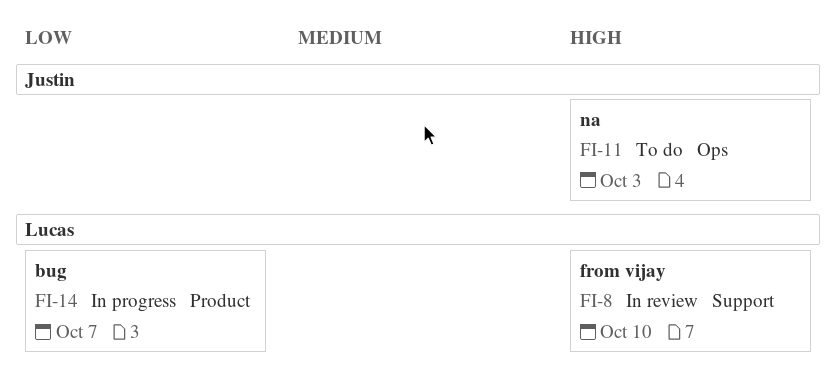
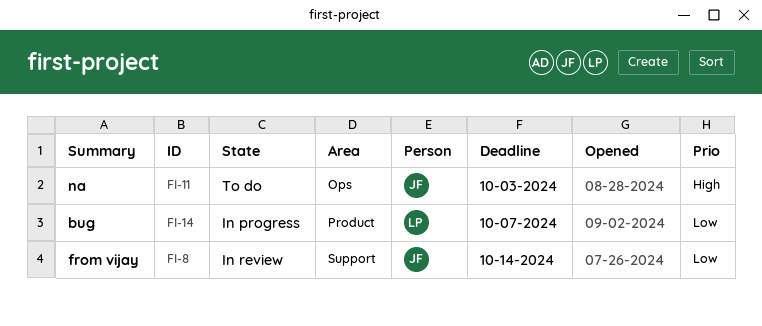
FI-8, owner: Lucas -> Justin
FI-8, priority: High -> Low
FI-8, due: Oct 10 -> Oct 14

